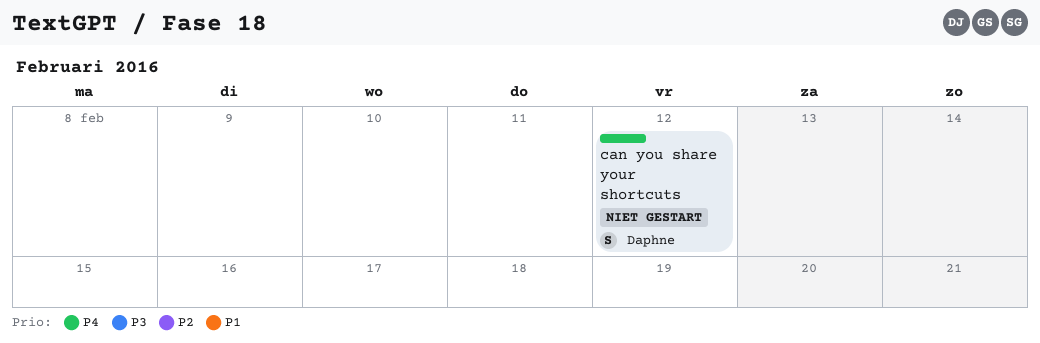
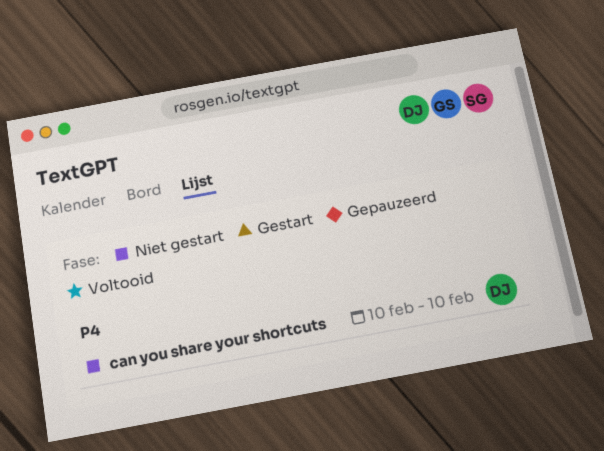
can you share your shortcuts, due: Feb 12 -> Feb 10

